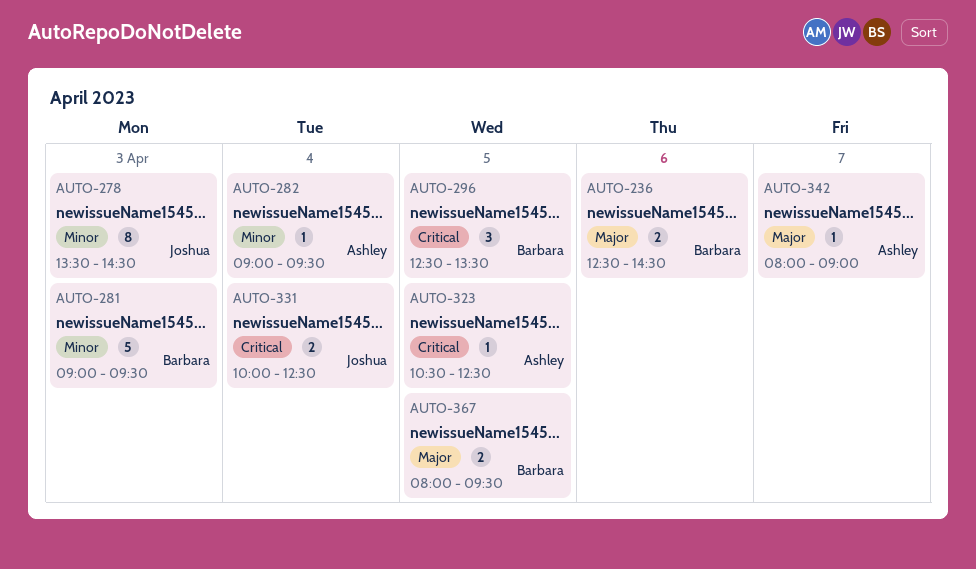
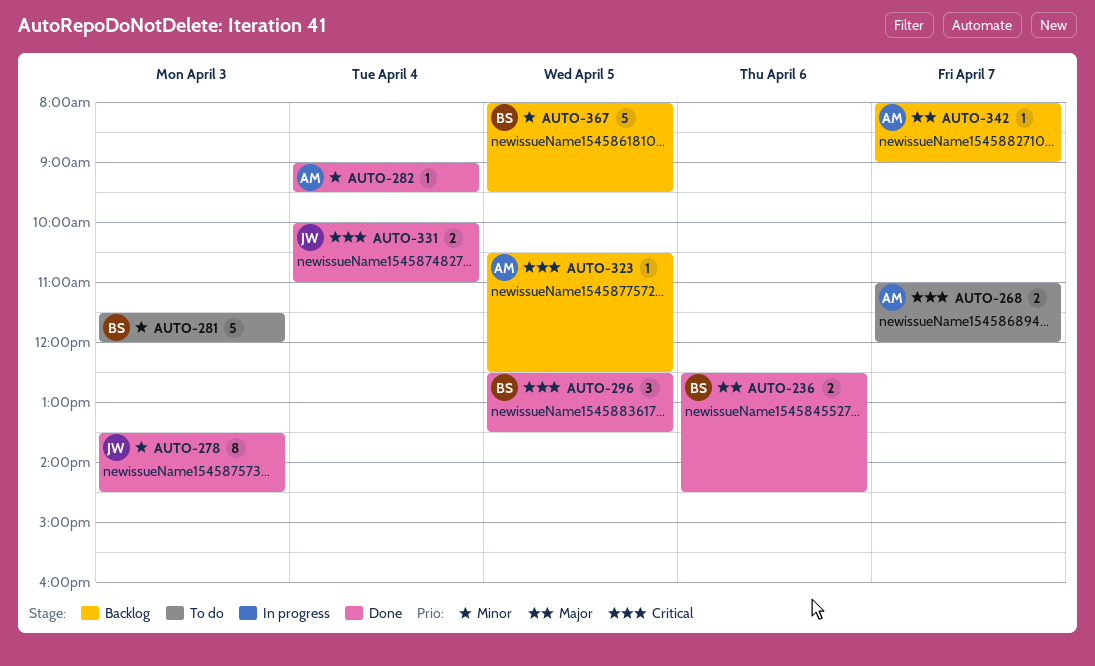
AUTO-268: none -> present
AUTO-281, begins: 09:00 -> 11:30
AUTO-281, ends: 09:30 -> 12:00
AUTO-331, ends: 12:30 -> 11:00
AUTO-367, priority: Major -> Minor
AUTO-367, estimate: 2 -> 5

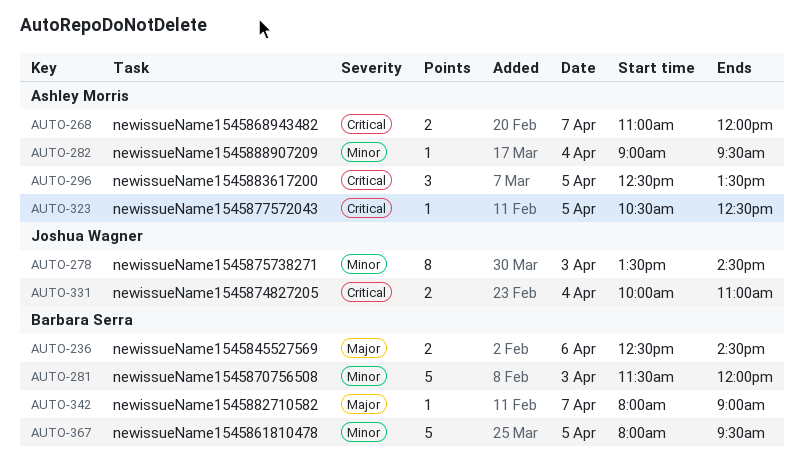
AUTO-296, owner: Barbara Serra -> Ashley Morris
AUTO-342, owner: Ashley Morris -> Barbara Serra

